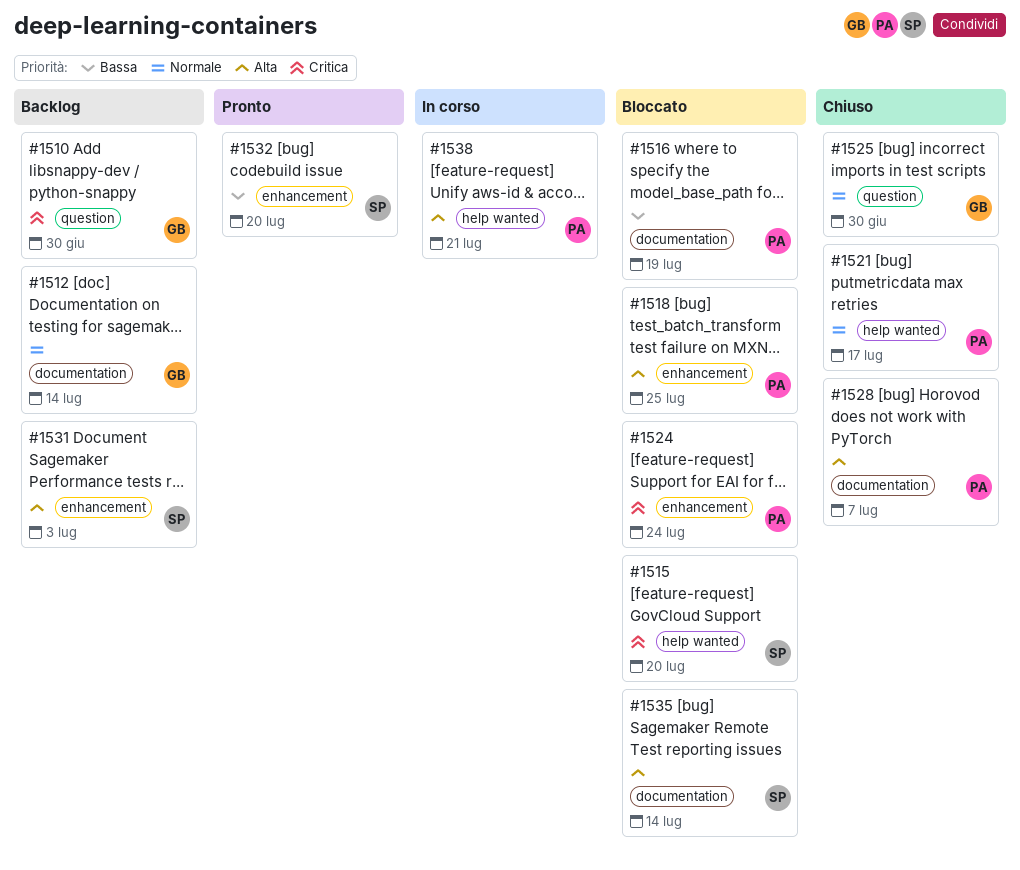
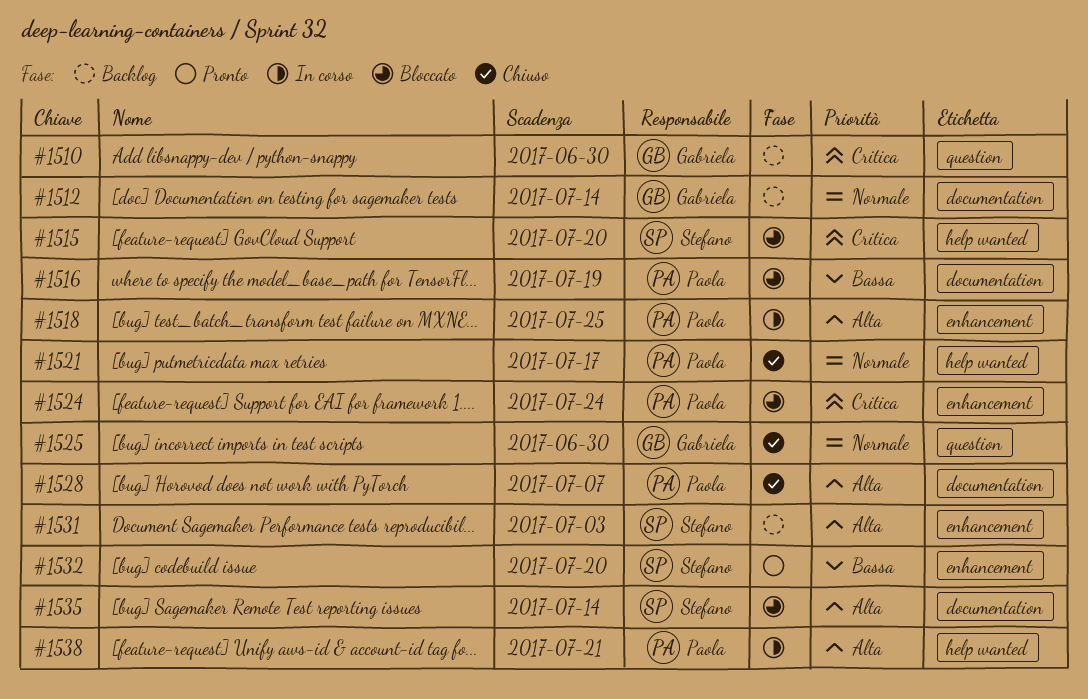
#1518, status: Bloccato -> In corso

